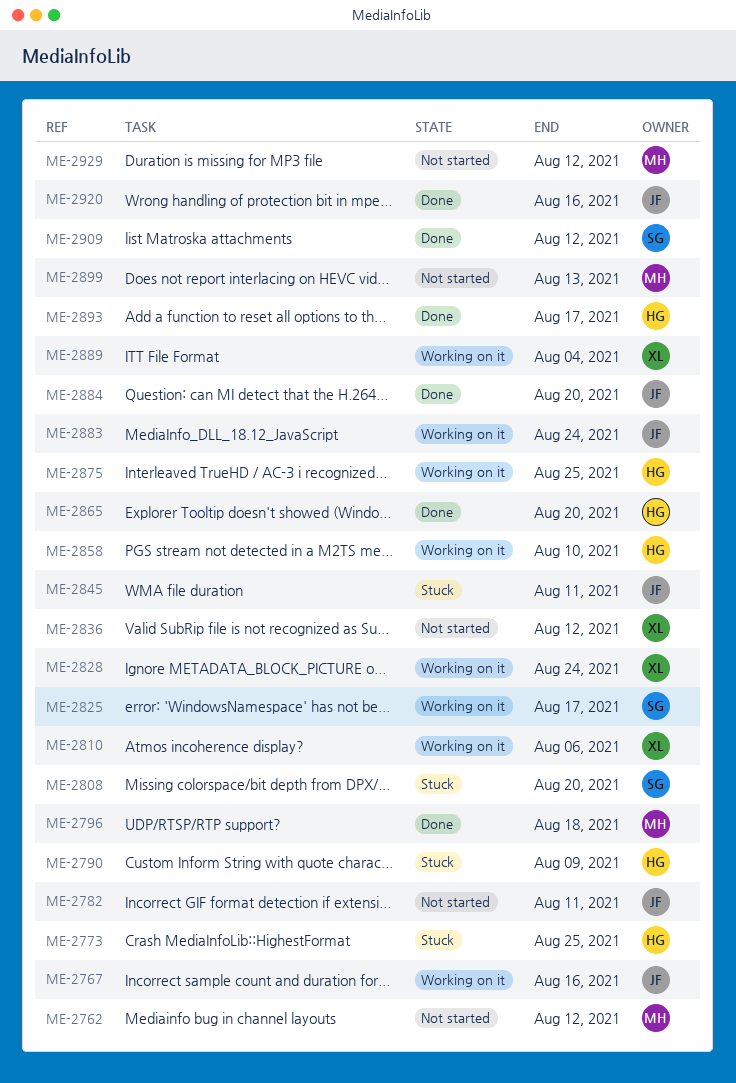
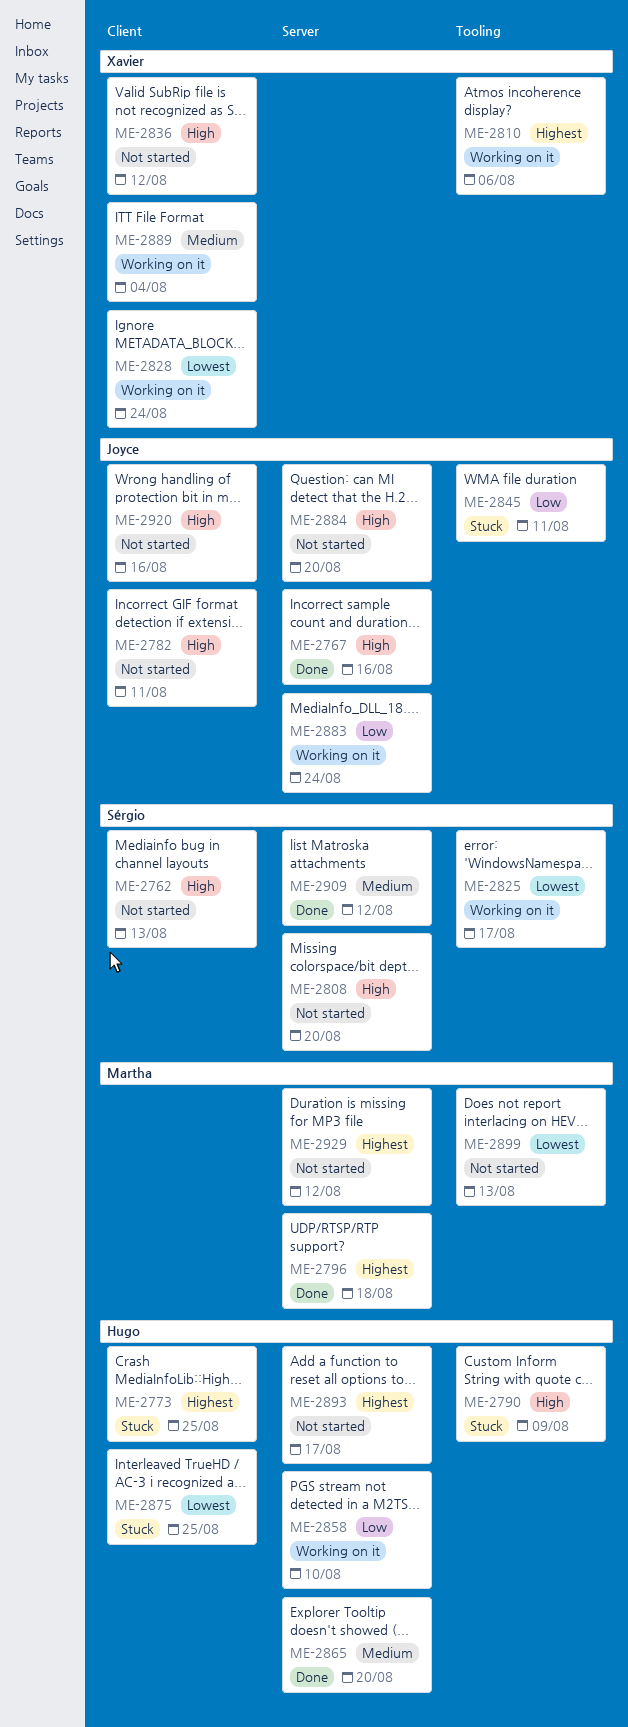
ME-2762, owner: Martha -> Sérgio
ME-2762, due: Aug 12 -> Aug 13
ME-2767, status: Working on it -> Done
ME-2808, status: Stuck -> Not started
ME-2875, status: Working on it -> Stuck
ME-2884, status: Done -> Not started
ME-2893, status: Done -> Not started
ME-2920, status: Done -> Not started

